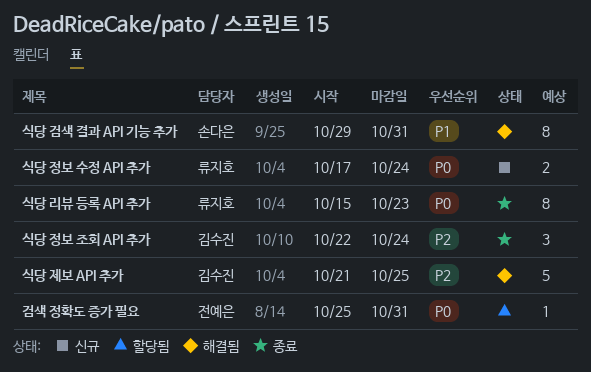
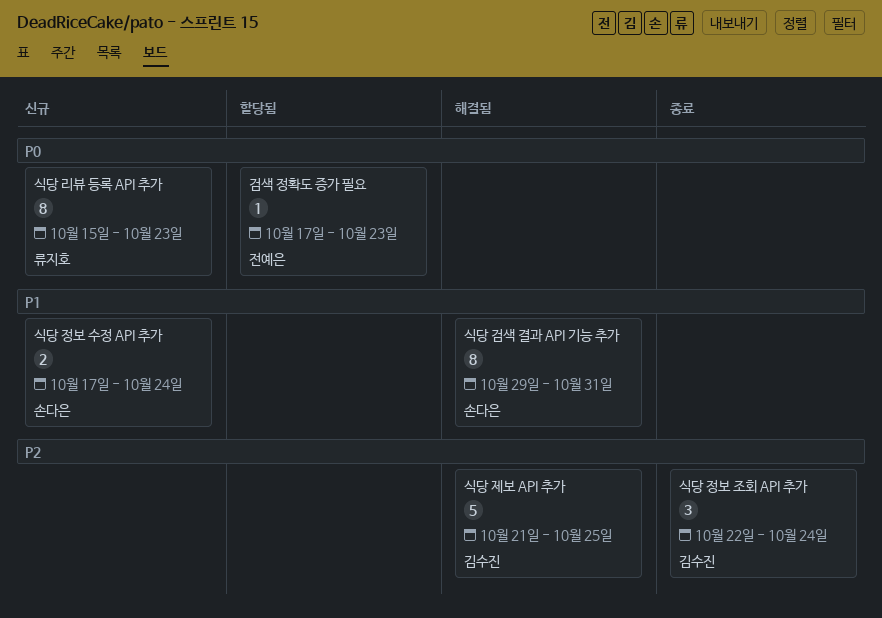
검색 정확도 증가 필요, start: Oct 25 -> Oct 17
검색 정확도 증가 필요, due: Oct 31 -> Oct 23
식당 리뷰 등록 API 추가, status: 종료 -> 신규
식당 정보 수정 API 추가, owner: 류지호 -> 손다은
식당 정보 수정 API 추가, priority: P0 -> P1

